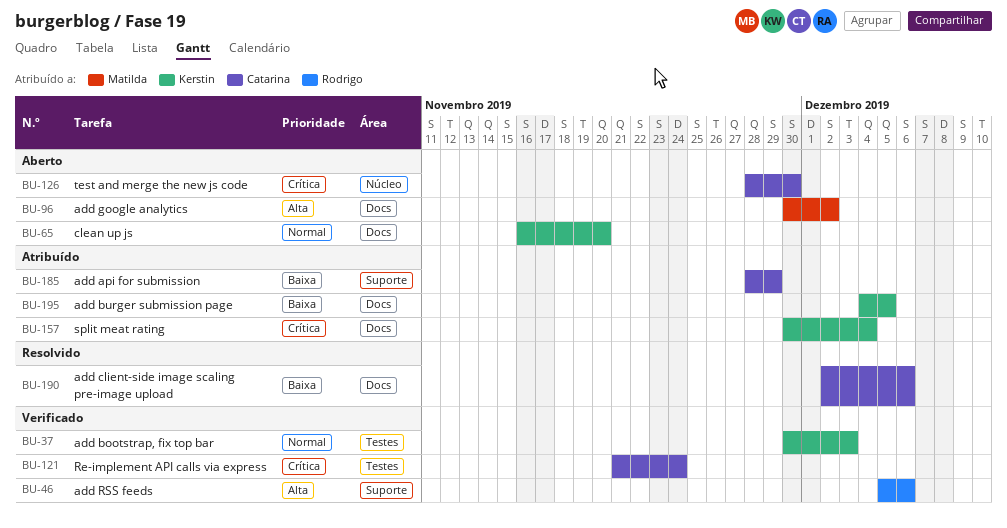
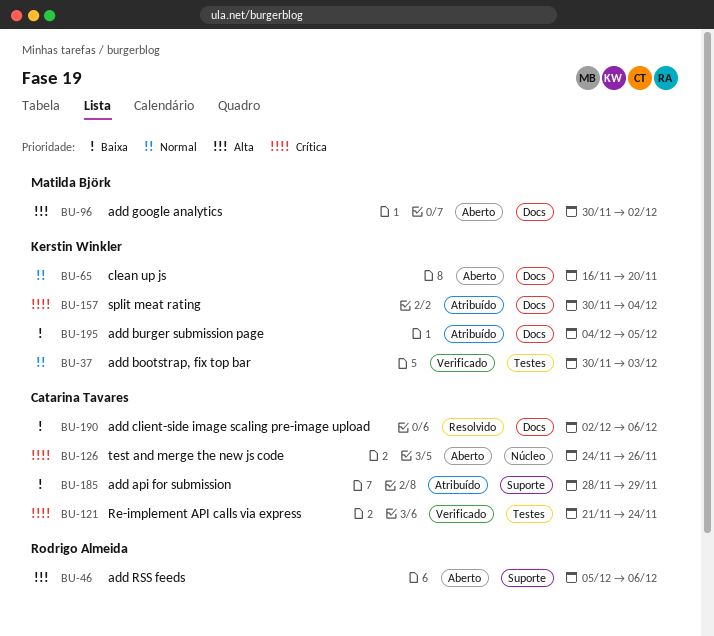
BU-46, status: Verificado -> Aberto
BU-126, start: Nov 28 -> Nov 24
BU-126, due: Nov 30 -> Nov 26

